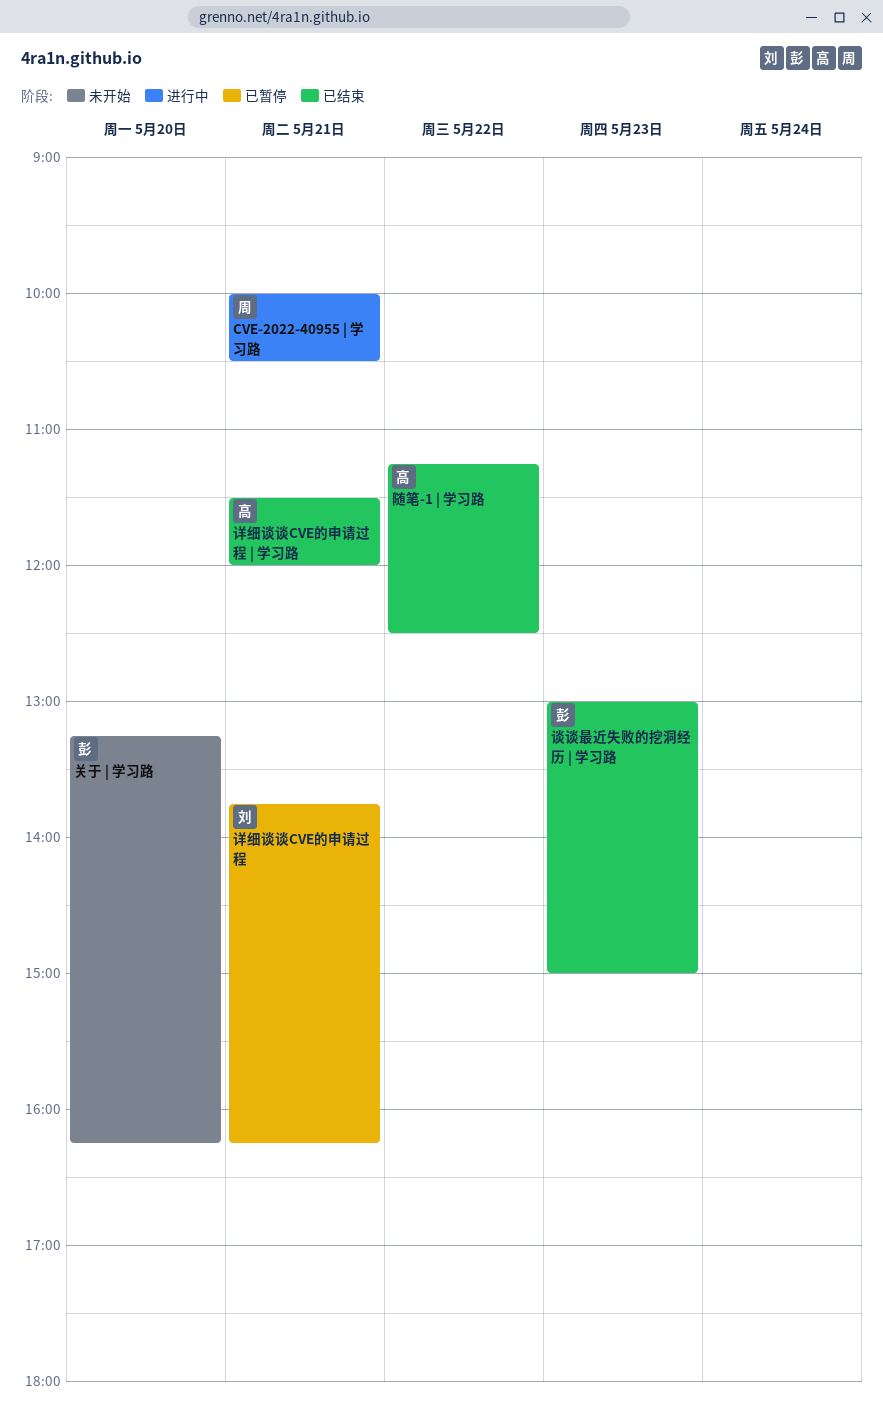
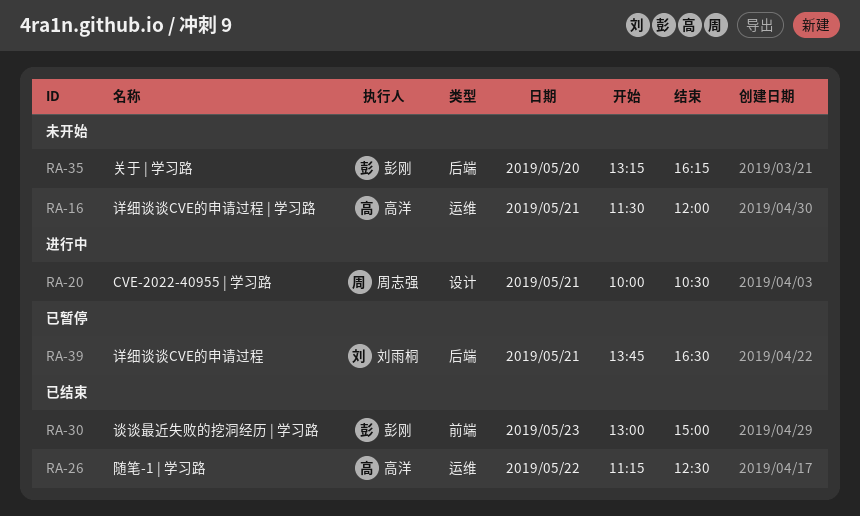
详细谈谈CVE的申请过程, ends: 16:15 -> 16:30
详细谈谈CVE的申请过程 | 学习路, status: 已结束 -> 未开始

